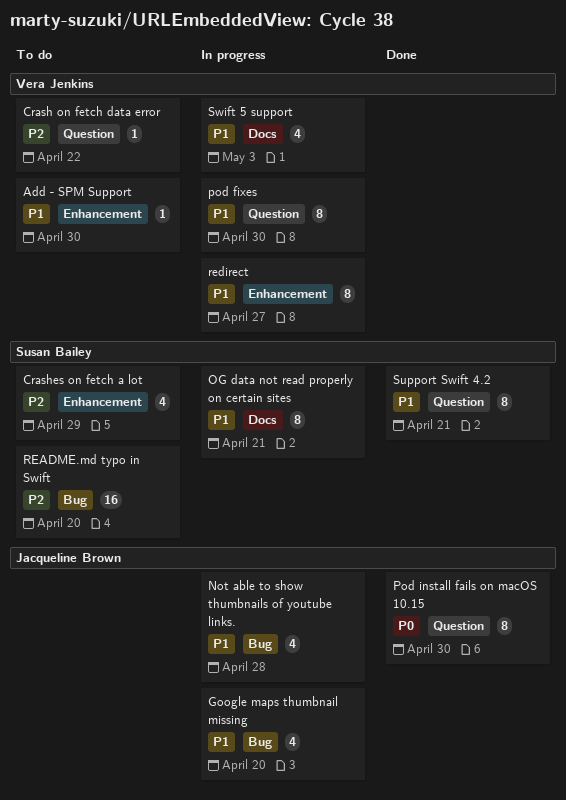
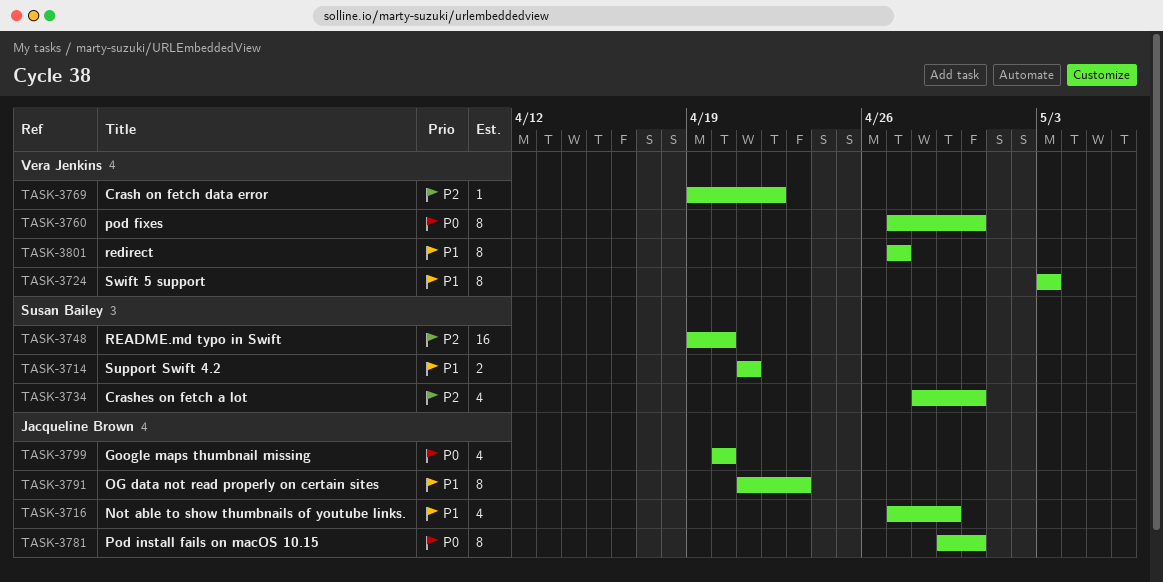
Add - SPM Support: present -> none
Crashes on fetch a lot, due: Apr 29 -> Apr 30
Google maps thumbnail missing, priority: P1 -> P0
Not able to show thumbnails of youtube links., due: Apr 28 -> Apr 29
OG data not read properly on certain sites, owner: Susan Bailey -> Jacqueline Brown
OG data not read properly on certain sites, due: Apr 21 -> Apr 23
pod fixes, priority: P1 -> P0
Support Swift 4.2, estimate: 8 -> 2
Swift 5 support, estimate: 4 -> 8

